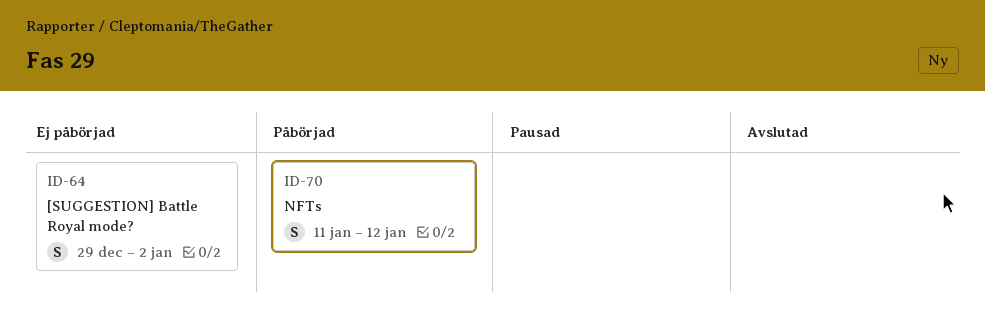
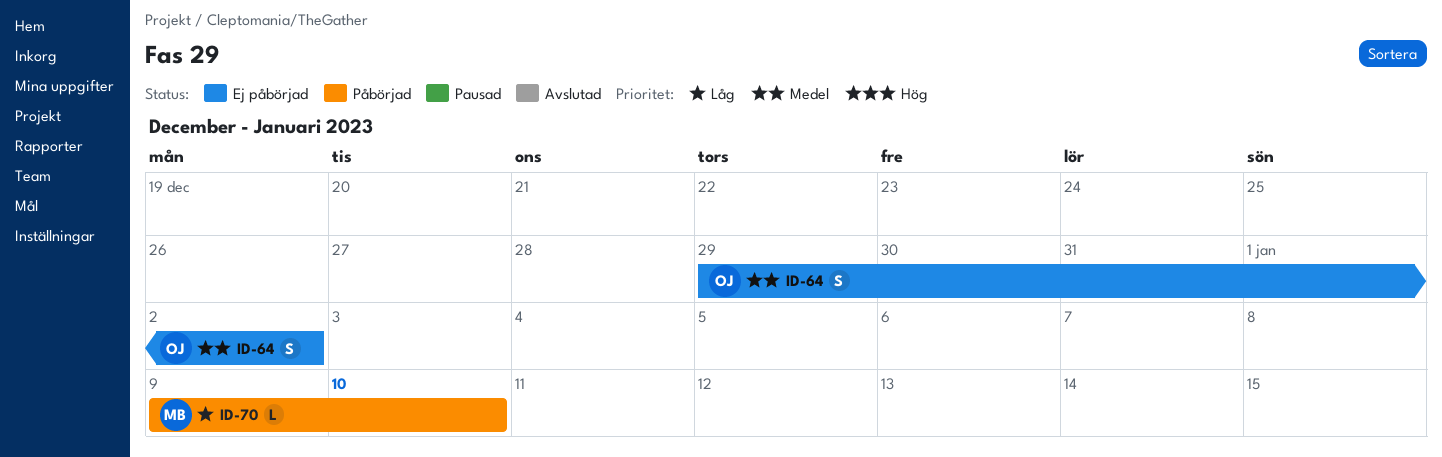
ID-70, estimate: S -> L
ID-70, start: Jan 11 -> Jan 9
ID-70, due: Jan 12 -> Jan 10

